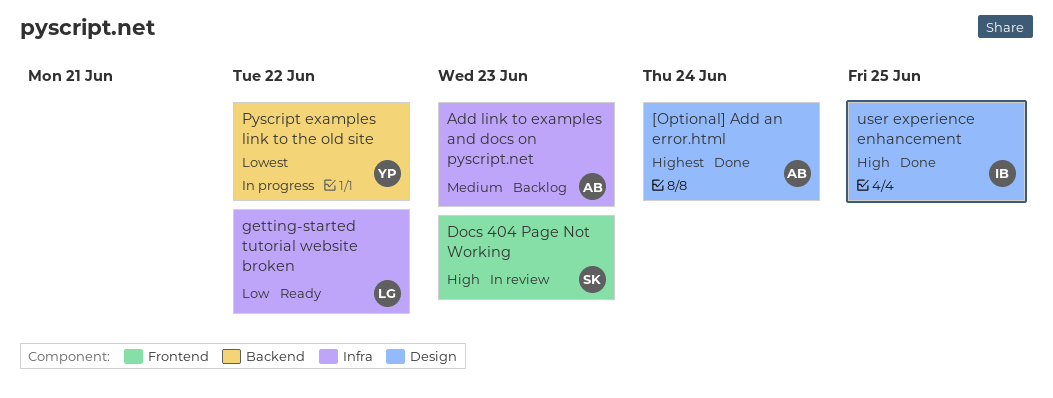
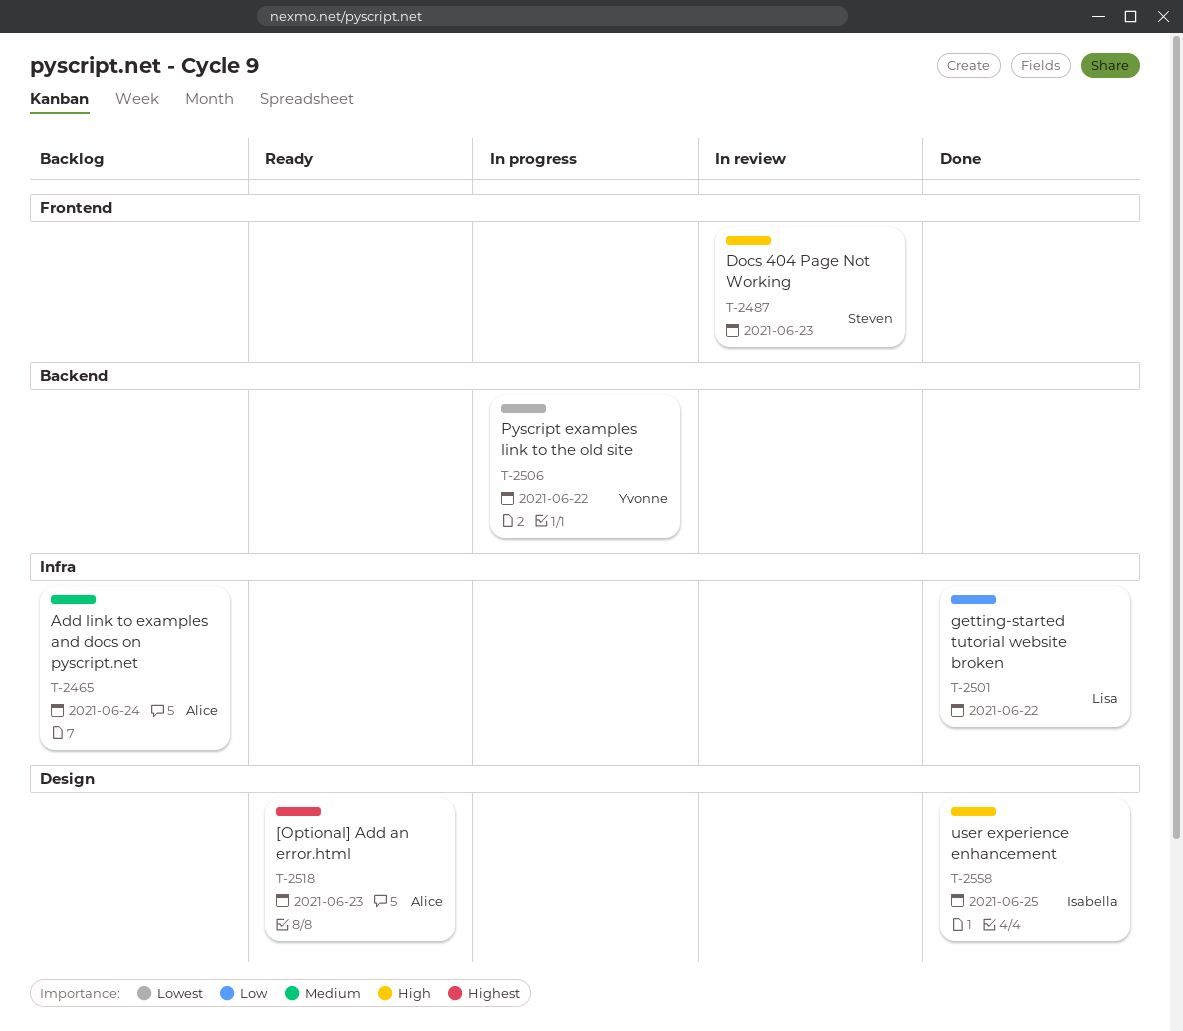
[Optional] Add an error.html, status: Done -> Ready
[Optional] Add an error.html, due: Jun 24 -> Jun 23
Add link to examples and docs on pyscript.net, due: Jun 23 -> Jun 24
getting-started tutorial website broken, status: Ready -> Done

